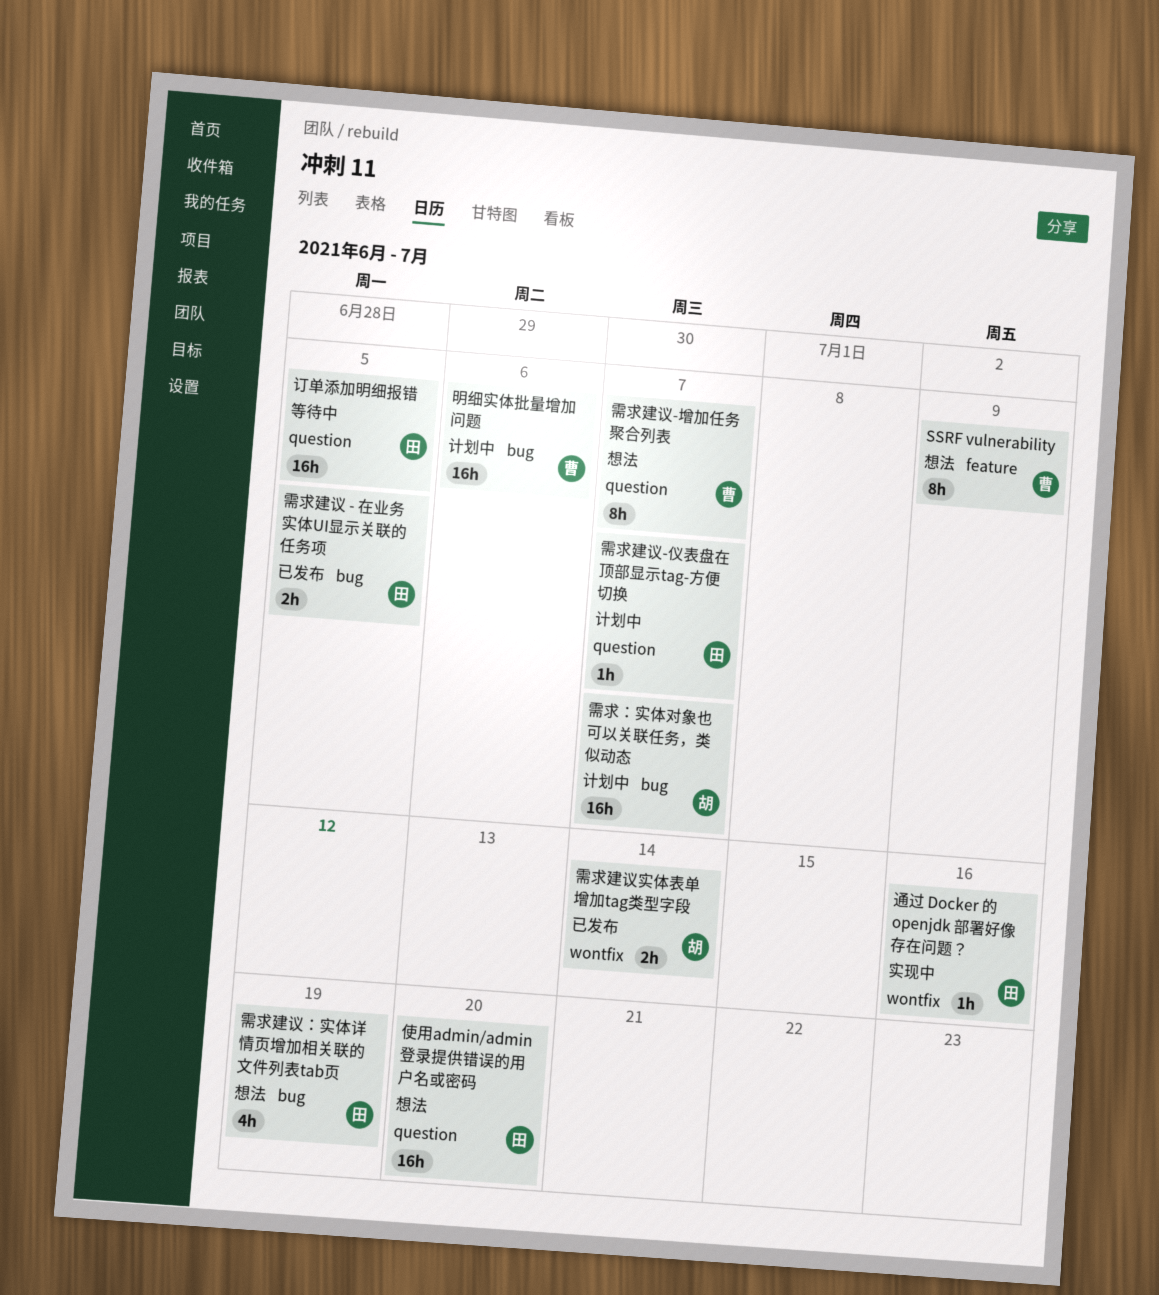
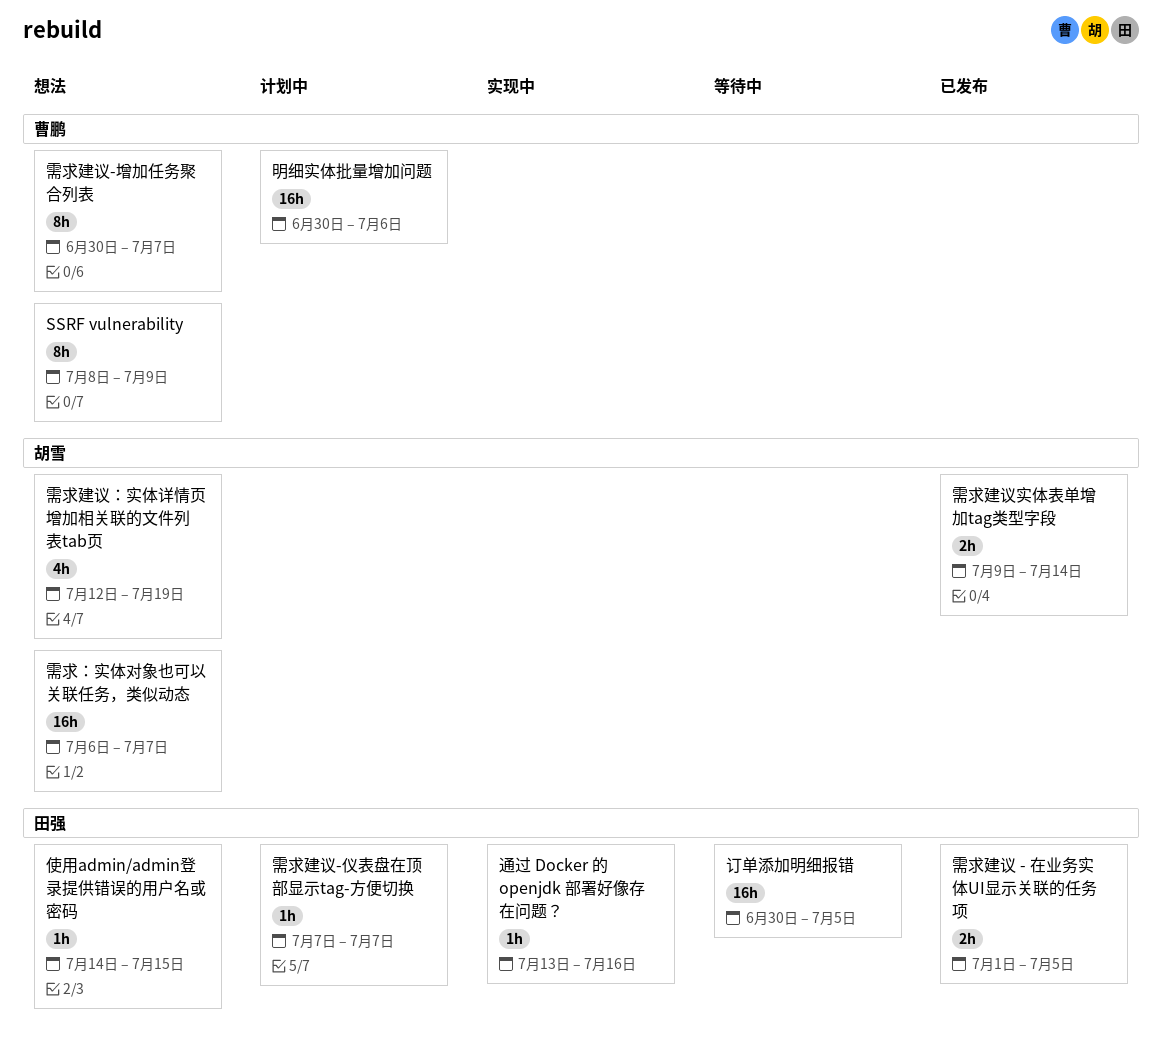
使用admin/admin登录提供错误的用户名或密码, estimate: 16h -> 1h
使用admin/admin登录提供错误的用户名或密码, due: Jul 20 -> Jul 15
需求建议：实体详情页增加相关联的文件列表tab页, owner: 田强 -> 胡雪
需求：实体对象也可以关联任务，类似动态, status: 计划中 -> 想法

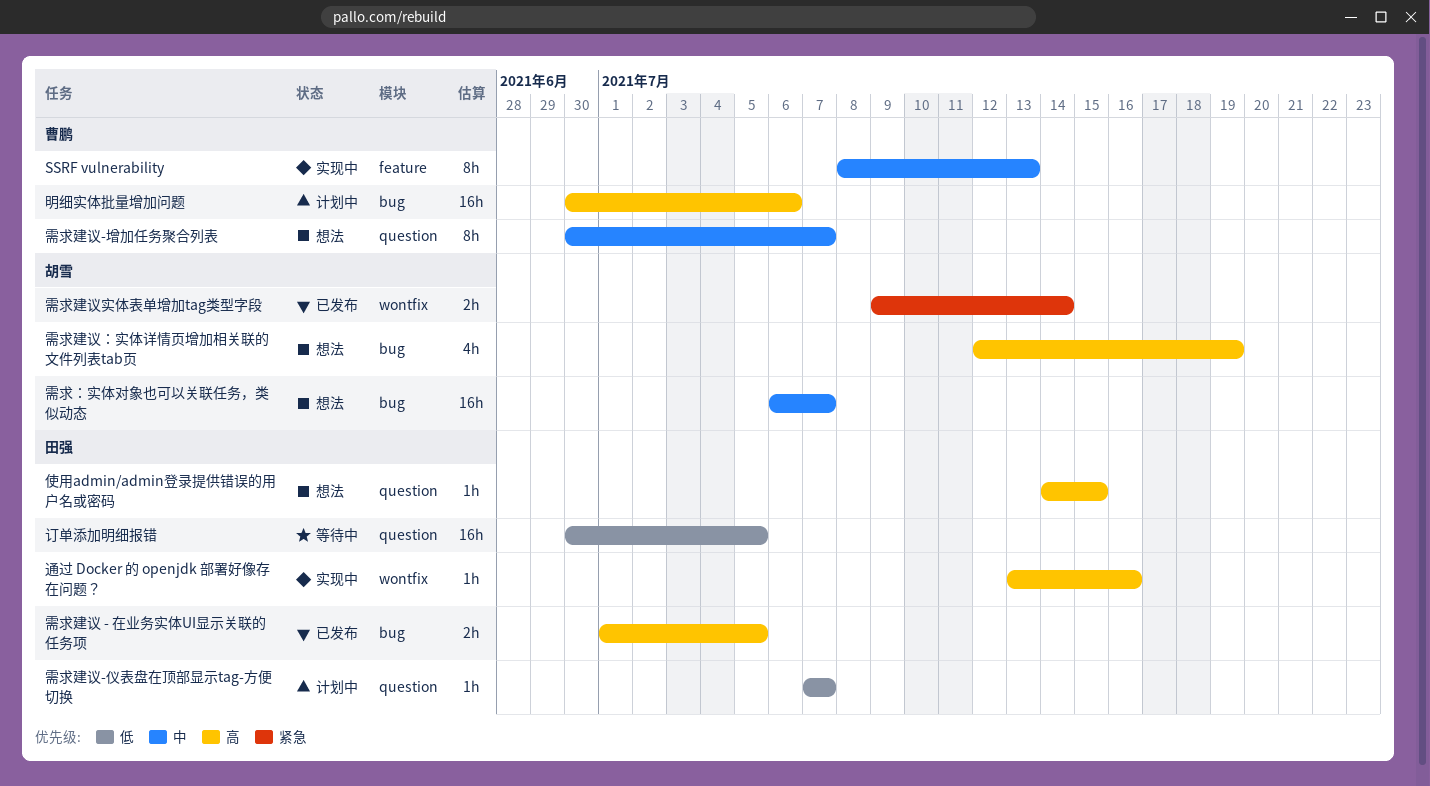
SSRF vulnerability, status: 想法 -> 实现中
SSRF vulnerability, due: Jul 9 -> Jul 13

